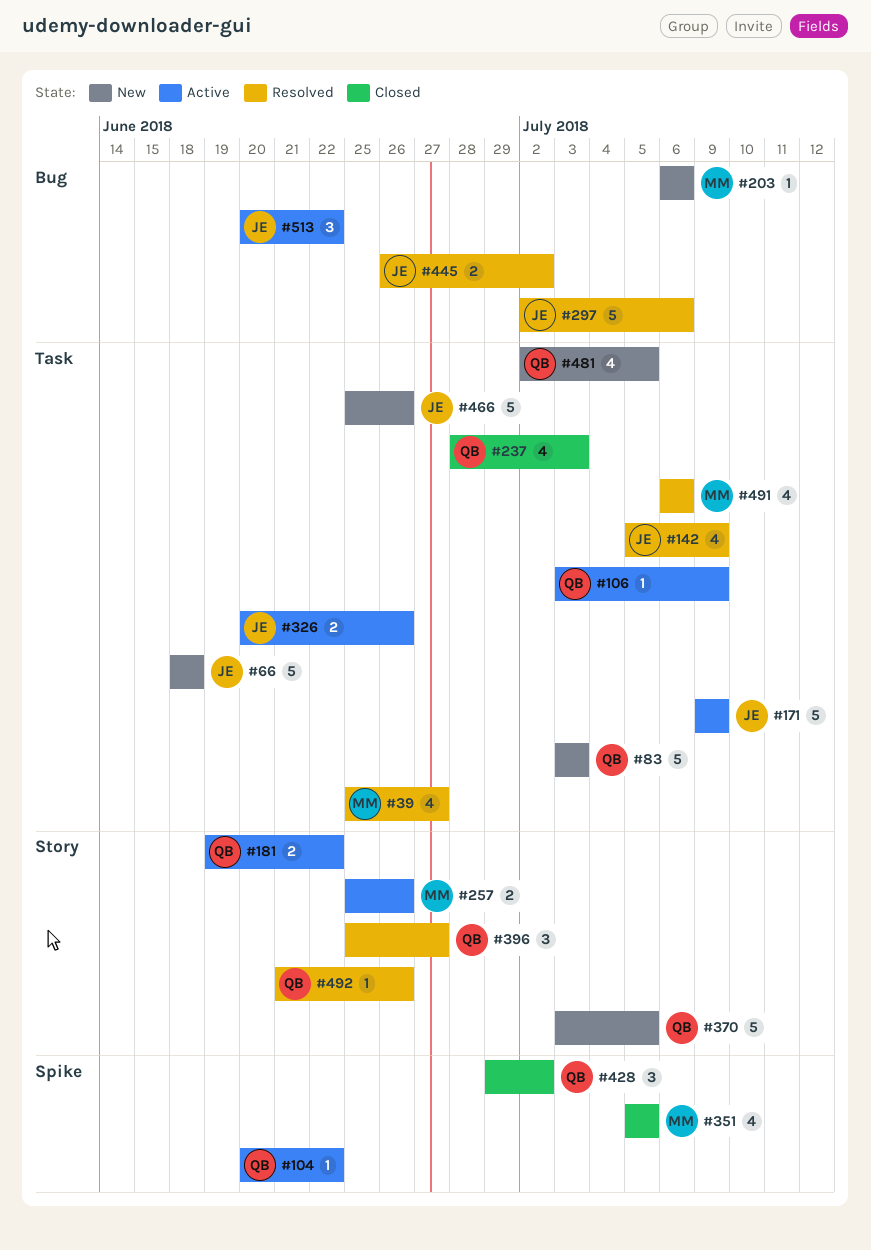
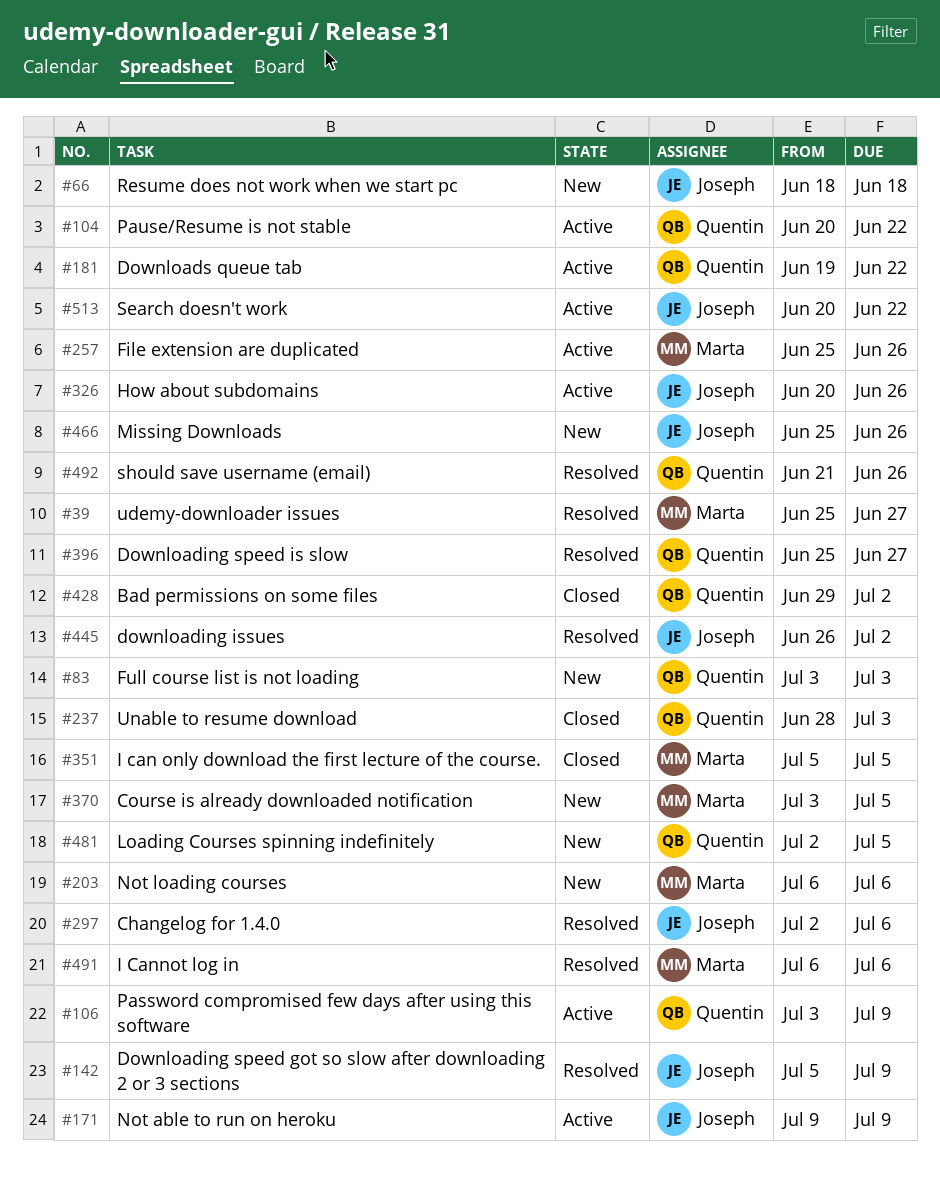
#370, owner: Quentin -> Marta

